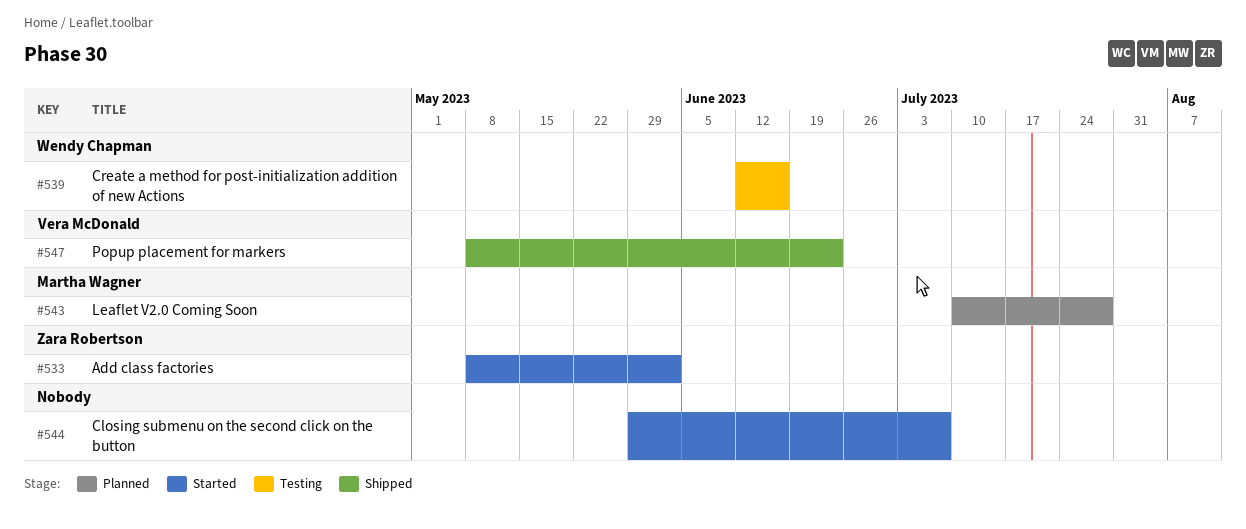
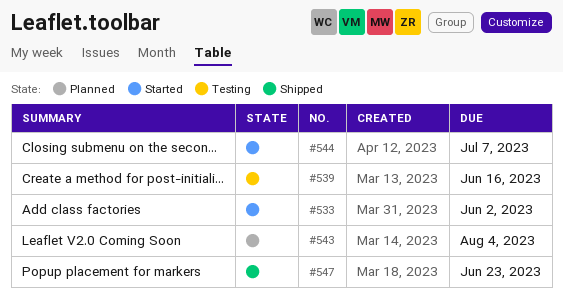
#543, due: Jul 28 -> Aug 4

